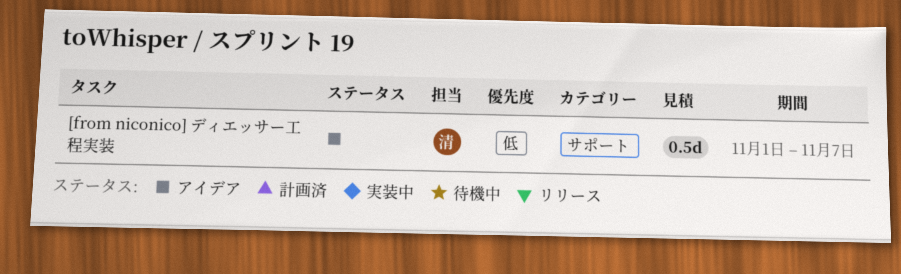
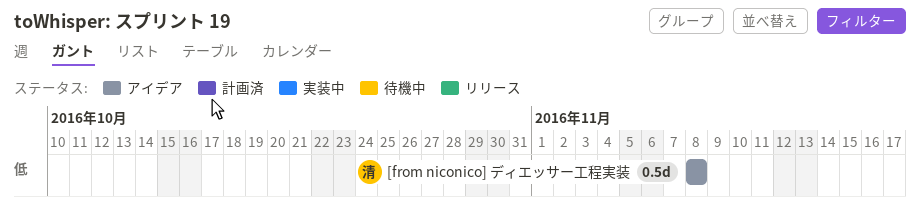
[from niconico] ディエッサー工程実装, start: Nov 1 -> Nov 8
[from niconico] ディエッサー工程実装, due: Nov 7 -> Nov 8

